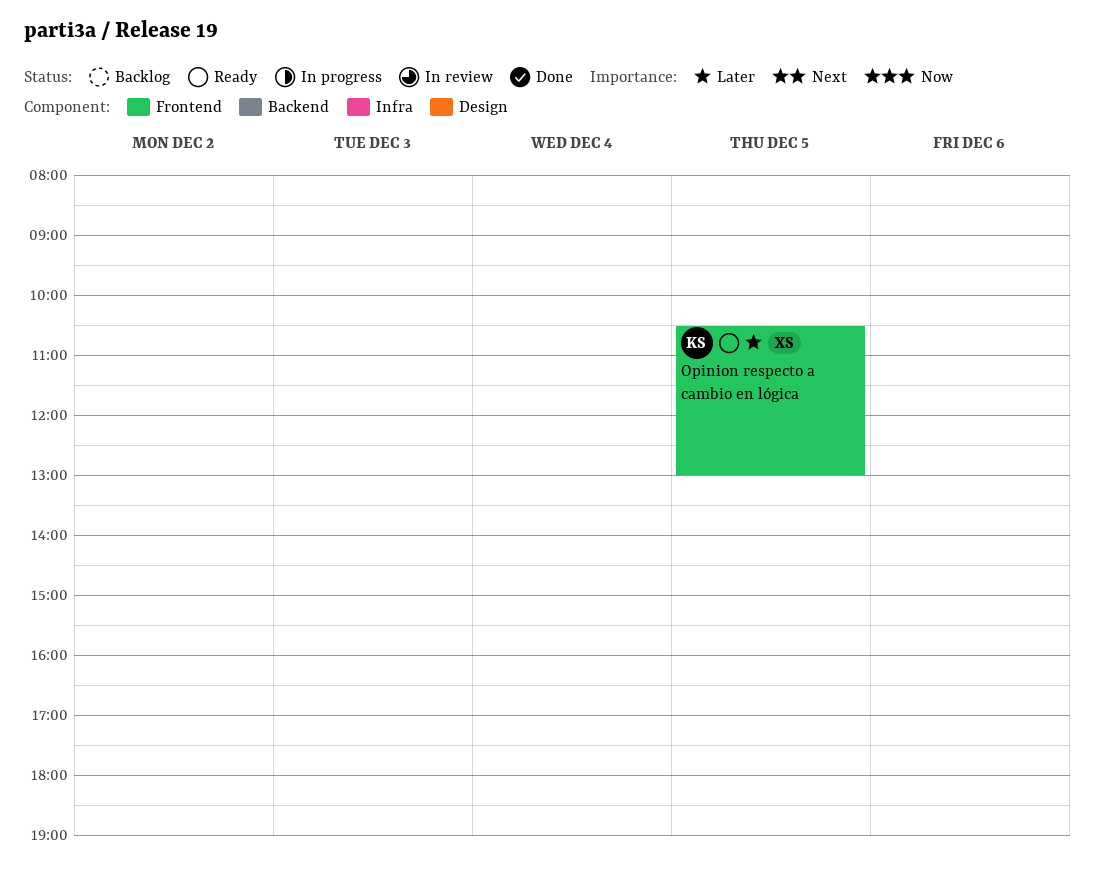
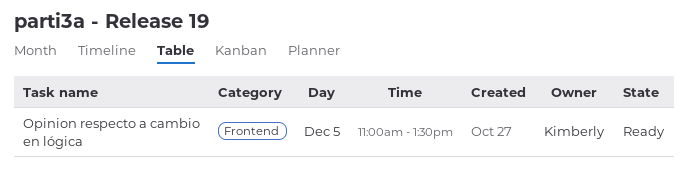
Opinion respecto a cambio en lógica, begins: 10:30 -> 11:00
Opinion respecto a cambio en lógica, ends: 13:00 -> 13:30

